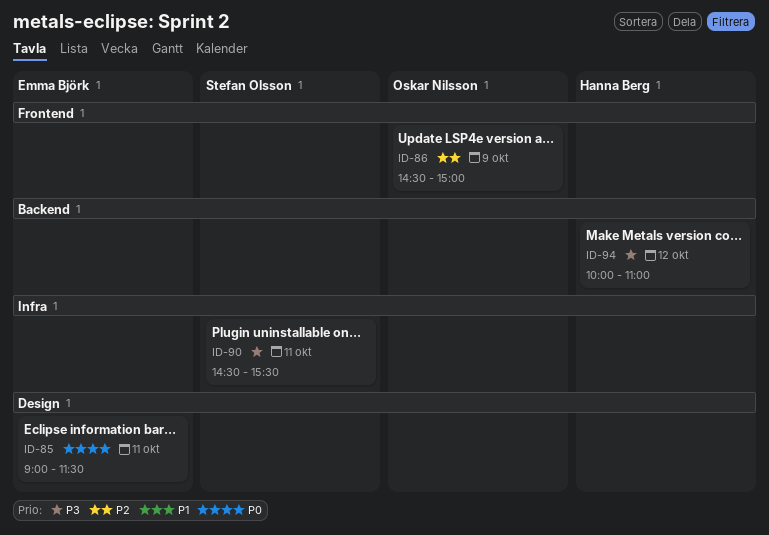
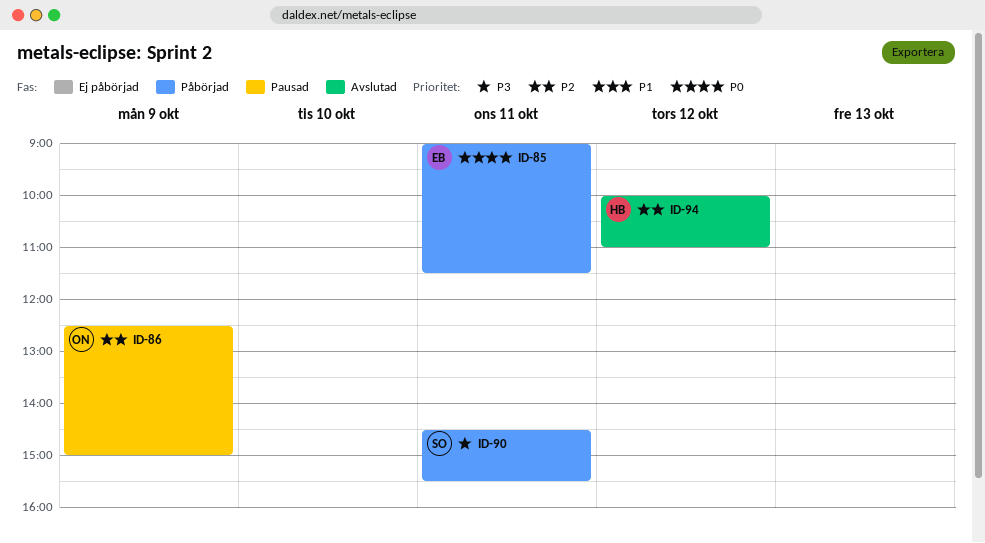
ID-86, begins: 14:30 -> 12:30
ID-94, priority: P3 -> P2

